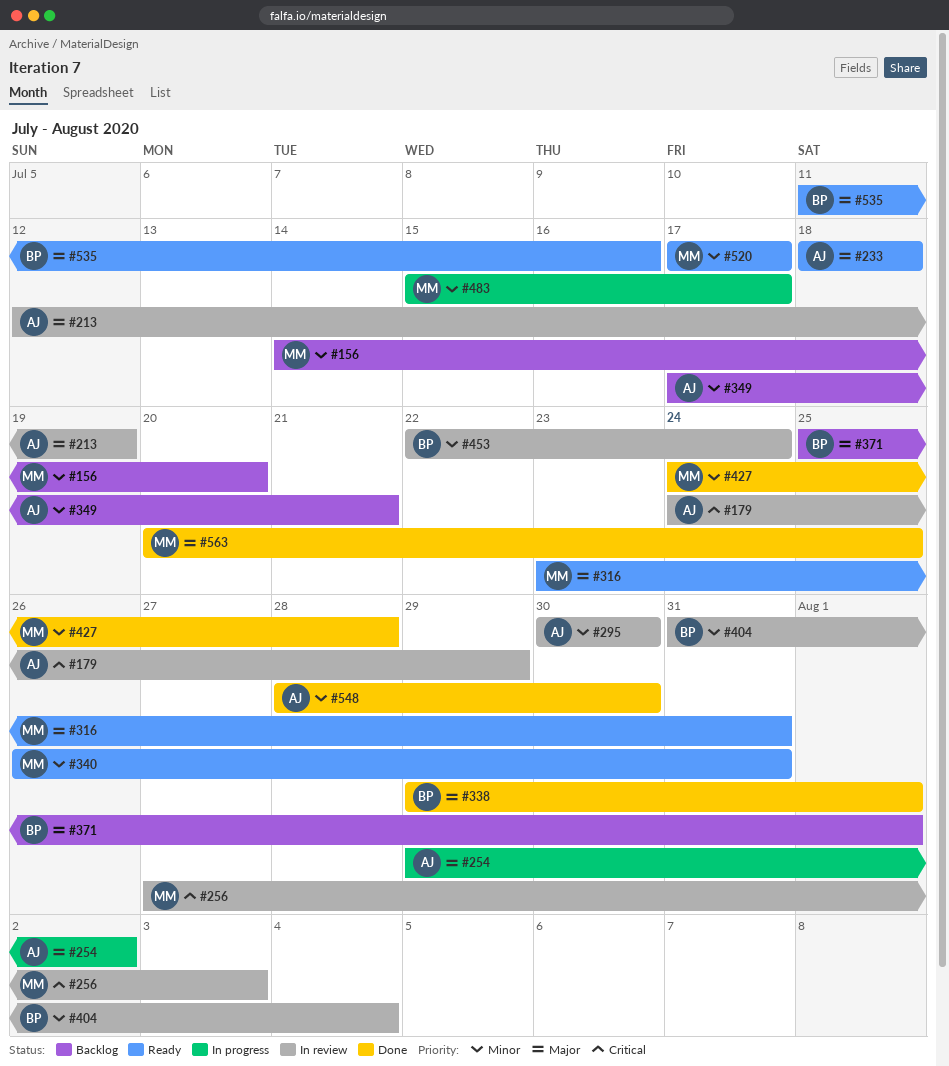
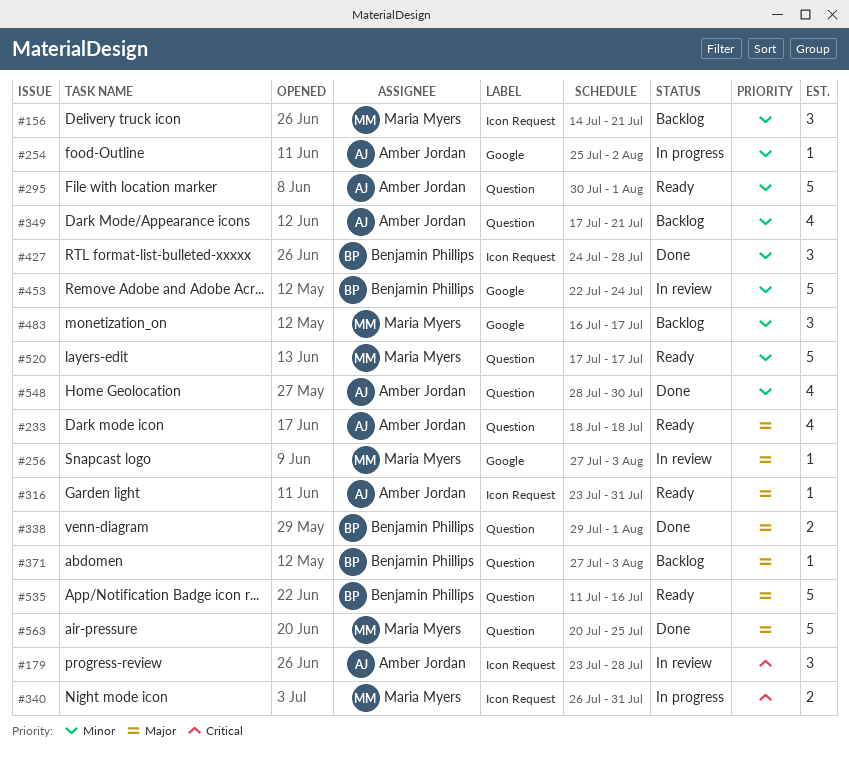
#156, due: Jul 20 -> Jul 21
#179, start: Jul 24 -> Jul 23
#179, due: Jul 29 -> Jul 28
#213: present -> none
#254, priority: Major -> Minor
#254, start: Jul 29 -> Jul 25
#256, priority: Critical -> Major
#295, status: In review -> Ready
#295, due: Jul 30 -> Aug 1
#316, owner: Maria Myers -> Amber Jordan
#340, status: Ready -> In progress
#340, priority: Minor -> Critical
#371, start: Jul 25 -> Jul 27
#371, due: Aug 1 -> Aug 3
#404: present -> none
#427, owner: Maria Myers -> Benjamin Phillips
#483, status: In progress -> Backlog
#483, start: Jul 15 -> Jul 16

